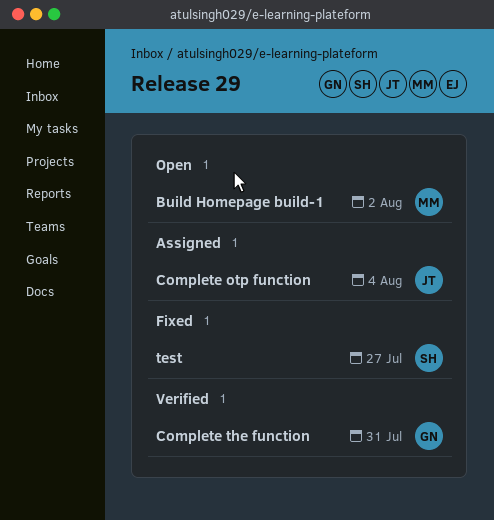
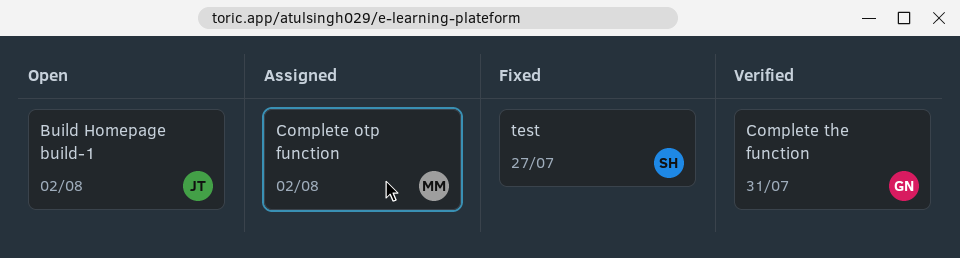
Build Homepage build-1, owner: MM -> JT
Complete otp function, owner: JT -> MM
Complete otp function, due: Aug 4 -> Aug 2

